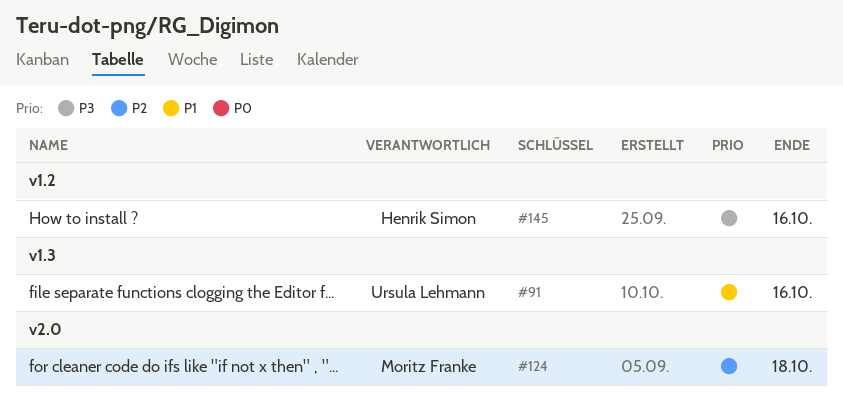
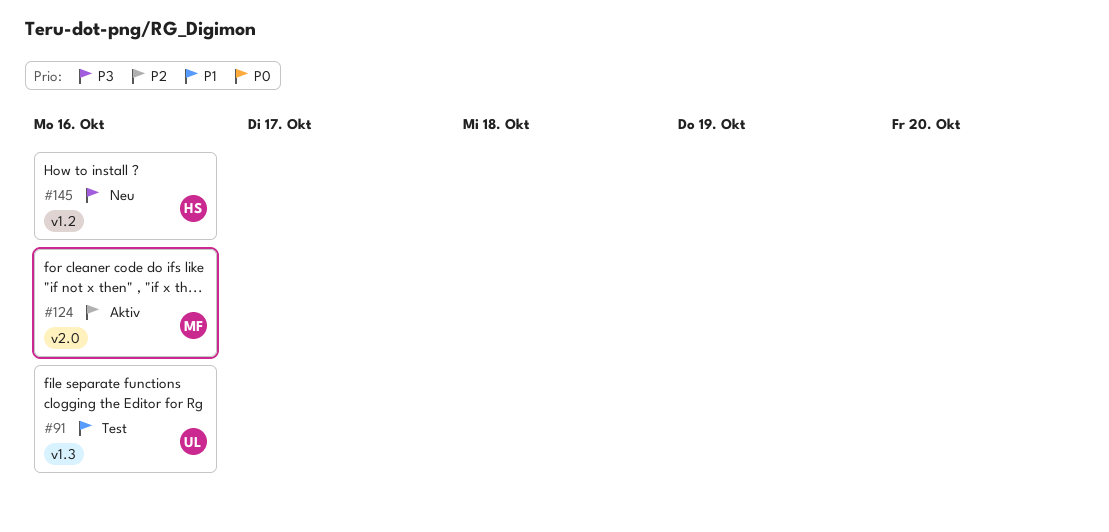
#124, due: Oct 18 -> Oct 16

